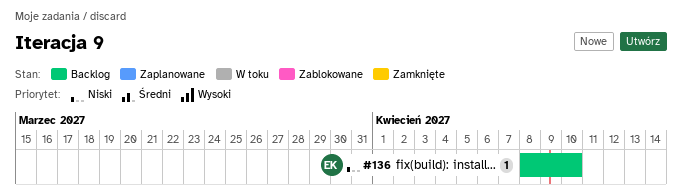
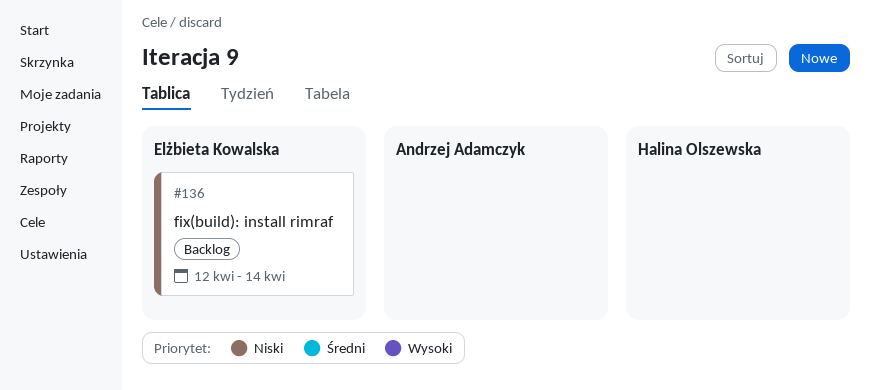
#136, start: Apr 8 -> Apr 12
#136, due: Apr 10 -> Apr 14

